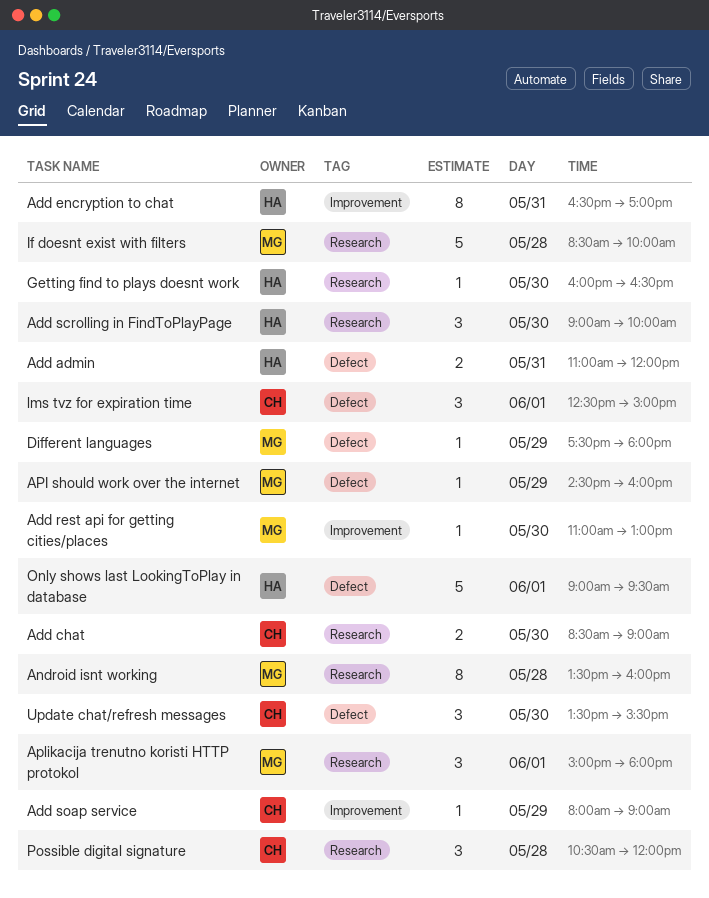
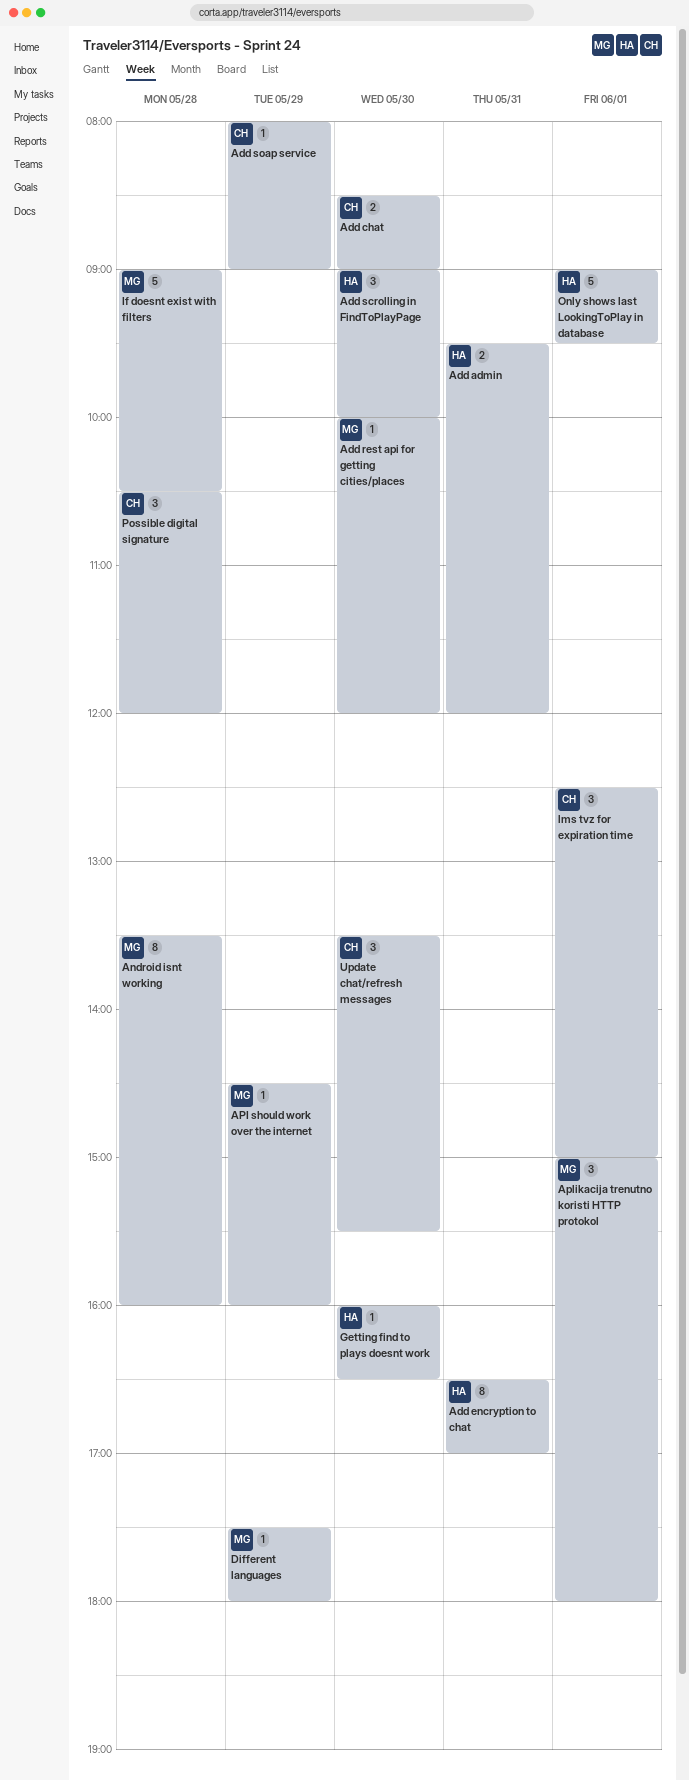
Add admin, begins: 11:00 -> 09:30
Add rest api for getting cities/places, begins: 11:00 -> 10:00
Add rest api for getting cities/places, ends: 13:00 -> 12:00
If doesnt exist with filters, begins: 08:30 -> 09:00
If doesnt exist with filters, ends: 10:00 -> 10:30

